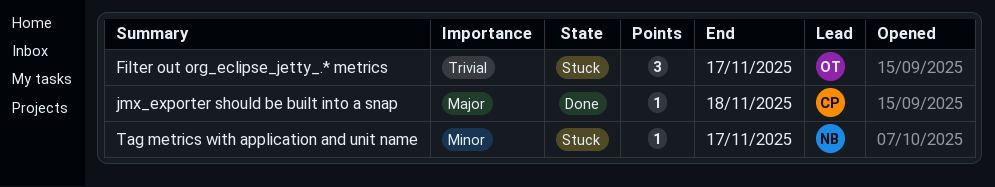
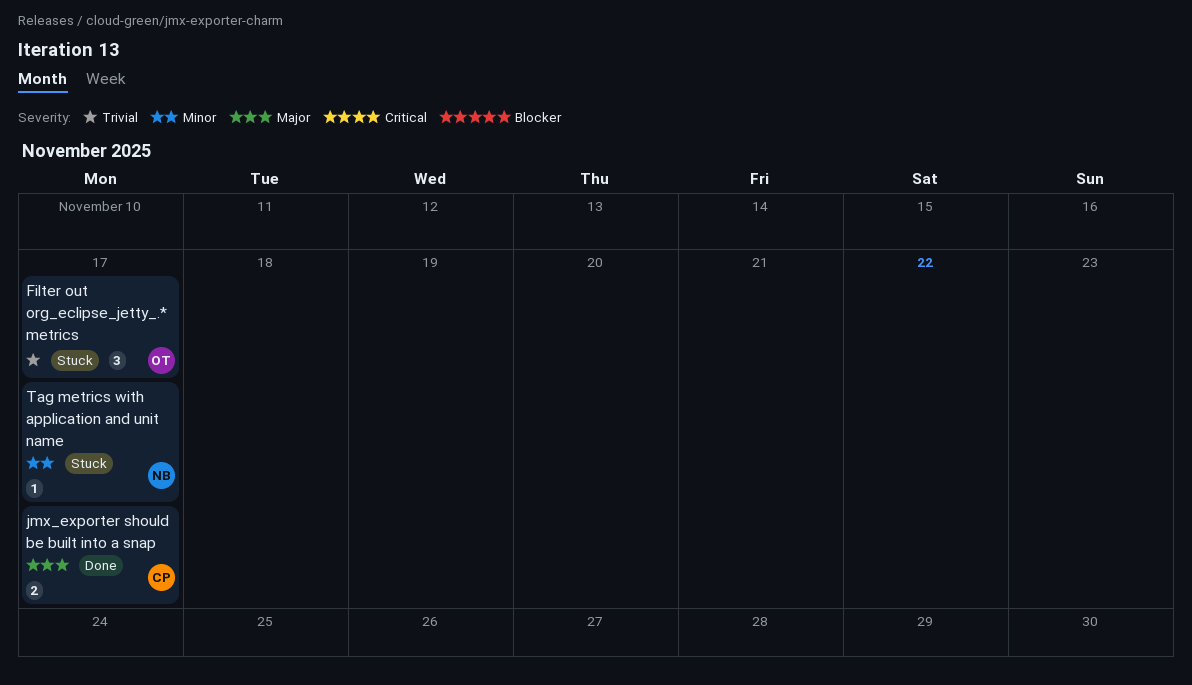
jmx_exporter should be built into a snap, estimate: 1 -> 2
jmx_exporter should be built into a snap, due: Nov 18 -> Nov 17

